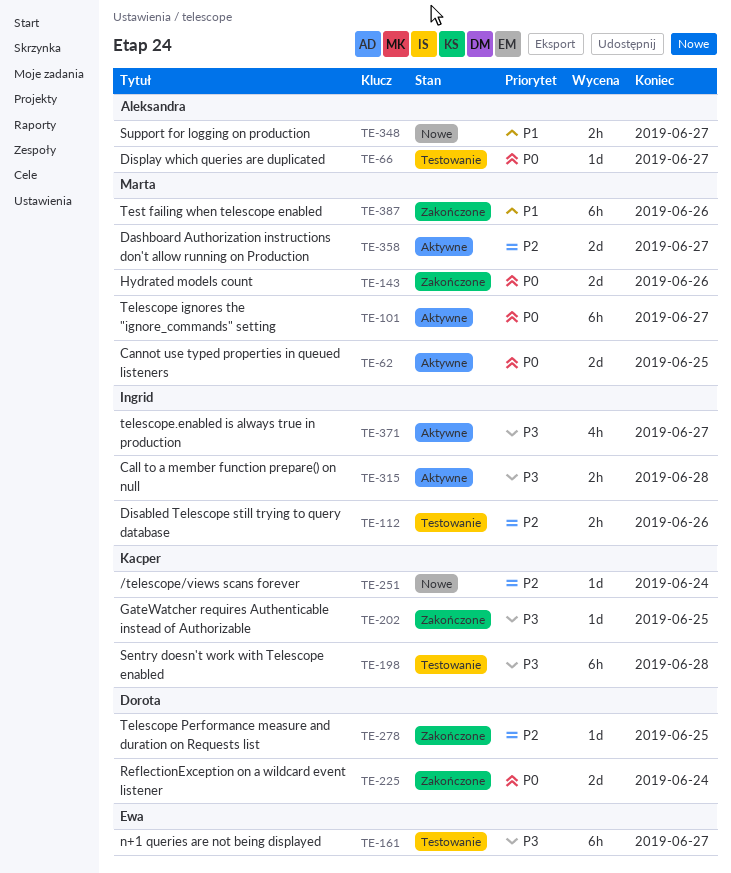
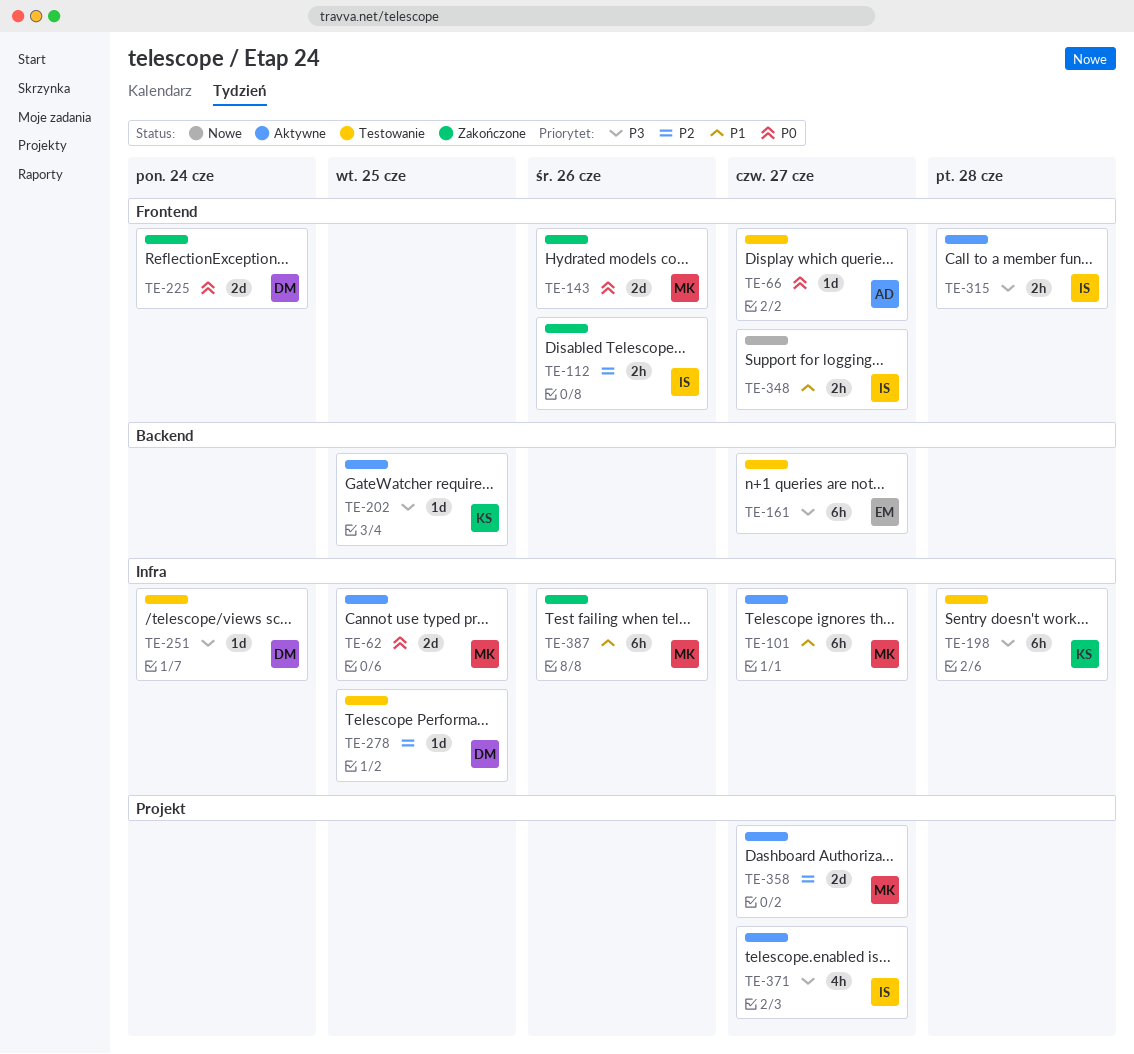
TE-101, priority: P0 -> P1
TE-112, status: Testowanie -> Zakończone
TE-202, status: Zakończone -> Aktywne
TE-251, status: Nowe -> Testowanie
TE-251, owner: Kacper -> Dorota
TE-251, priority: P2 -> P3
TE-278, status: Zakończone -> Testowanie
TE-348, owner: Aleksandra -> Ingrid

